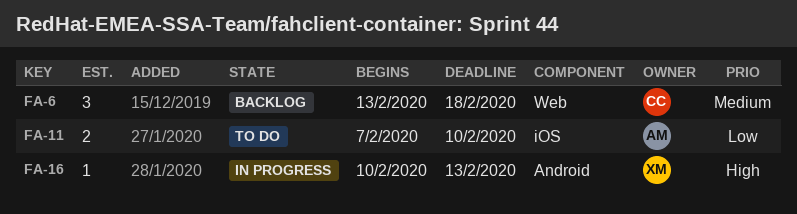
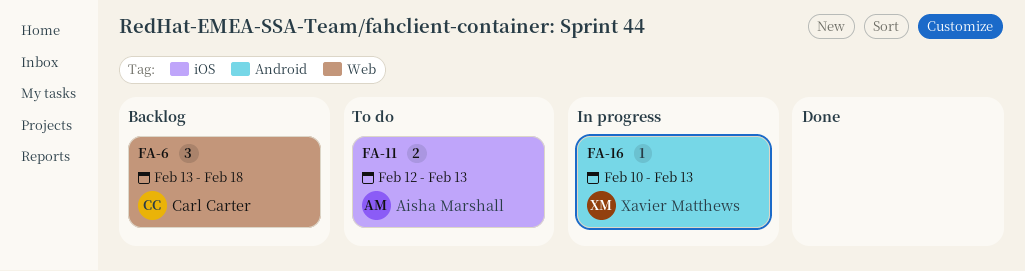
FA-11, start: Feb 7 -> Feb 12
FA-11, due: Feb 10 -> Feb 13

